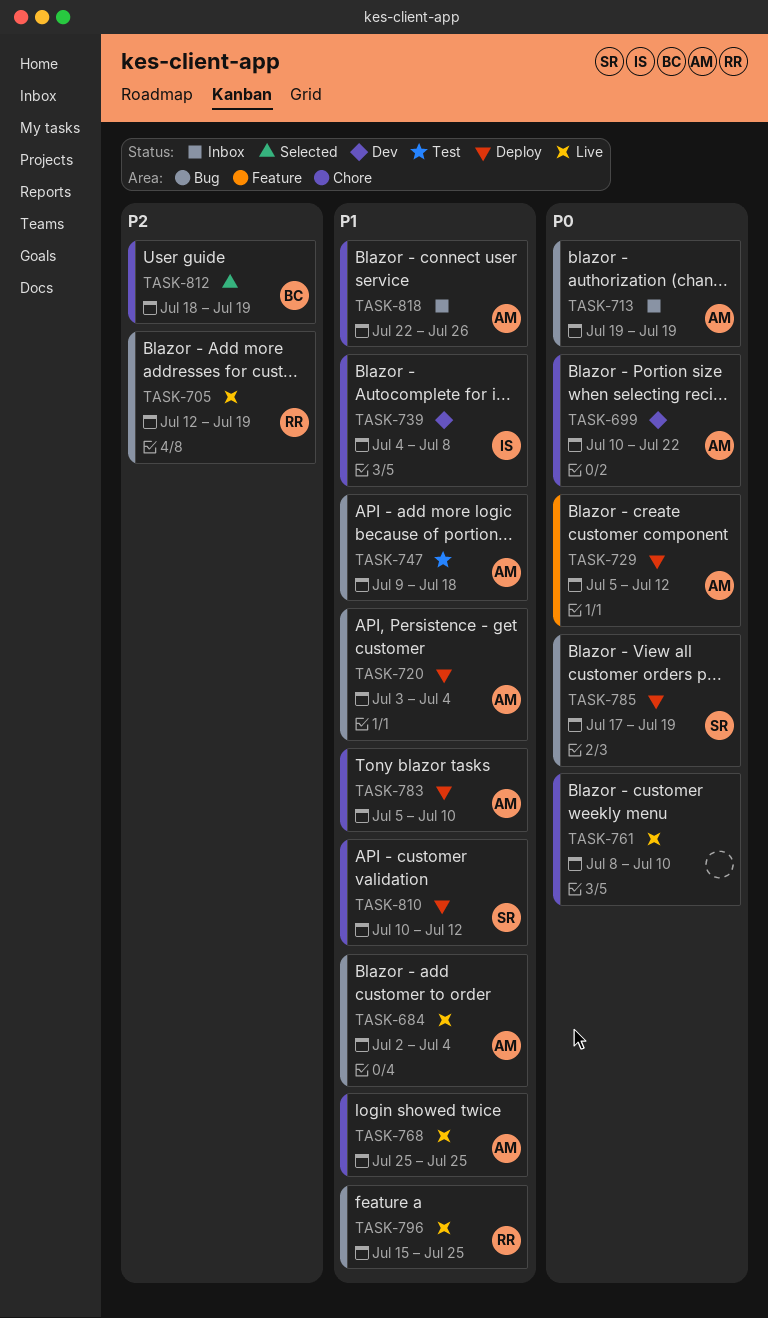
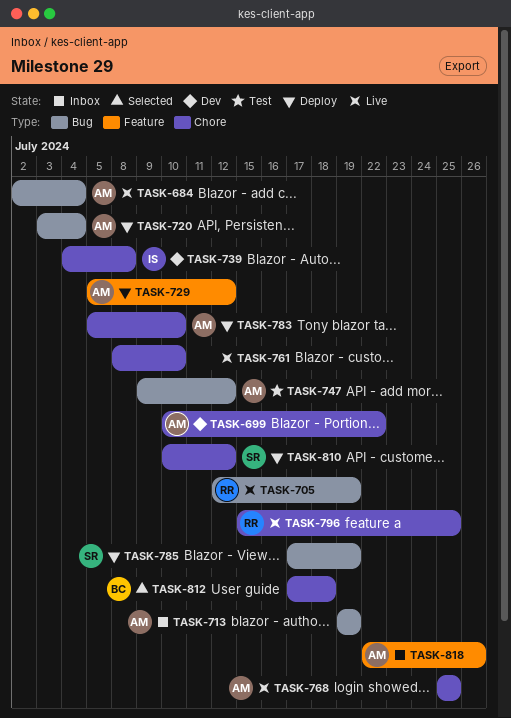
TASK-747, due: Jul 18 -> Jul 12
TASK-796, label: Bug -> Chore
TASK-812, start: Jul 18 -> Jul 17
TASK-812, due: Jul 19 -> Jul 18
TASK-818, label: Chore -> Feature

